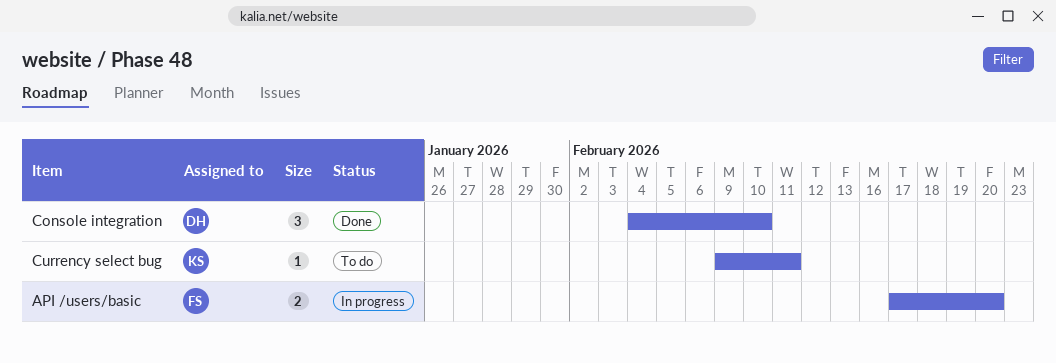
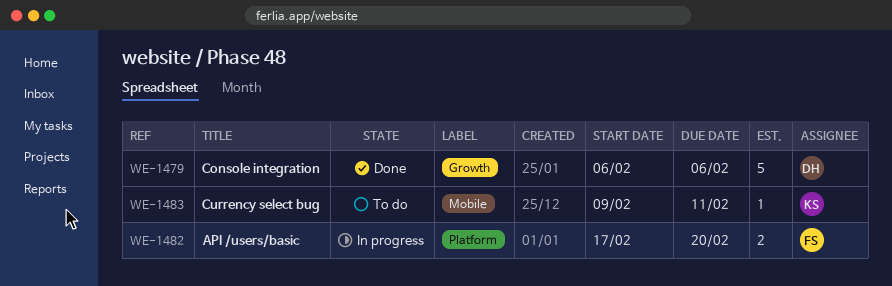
Console integration, estimate: 3 -> 5
Console integration, start: Feb 4 -> Feb 6
Console integration, due: Feb 10 -> Feb 6

